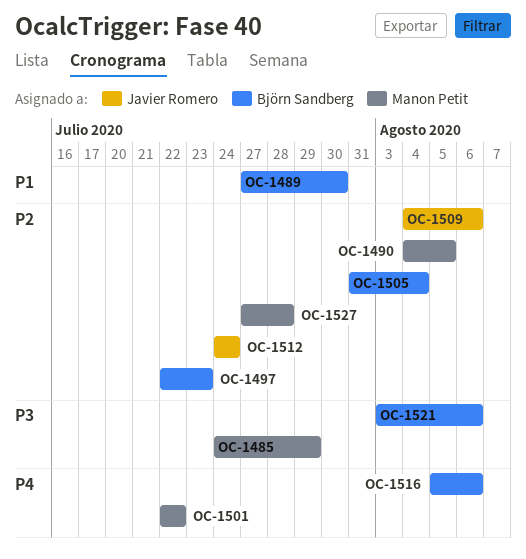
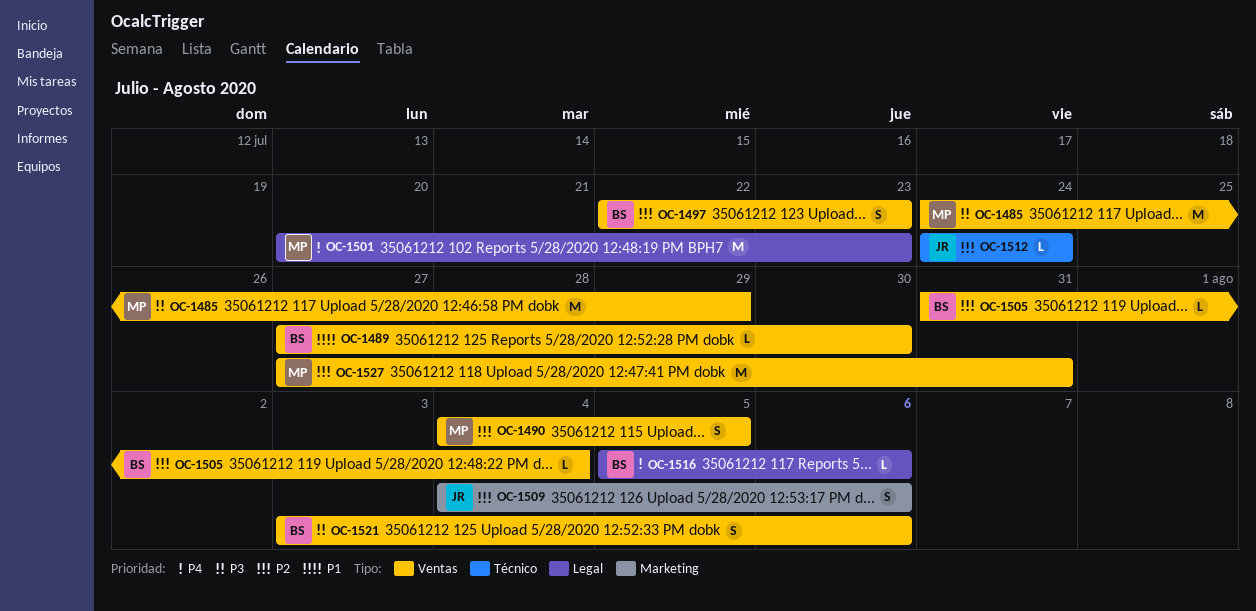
OC-1501, start: Jul 22 -> Jul 20
OC-1501, due: Jul 22 -> Jul 23
OC-1527, due: Jul 28 -> Jul 31

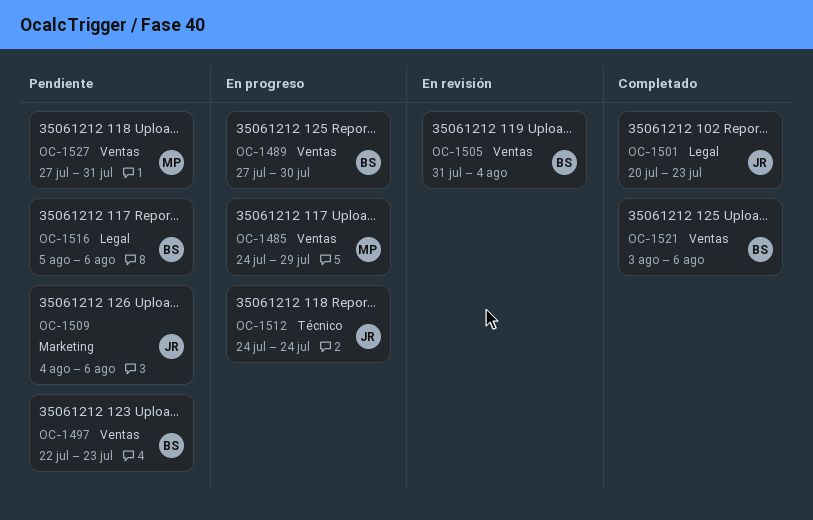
OC-1490: present -> none
OC-1501, owner: MP -> JR

